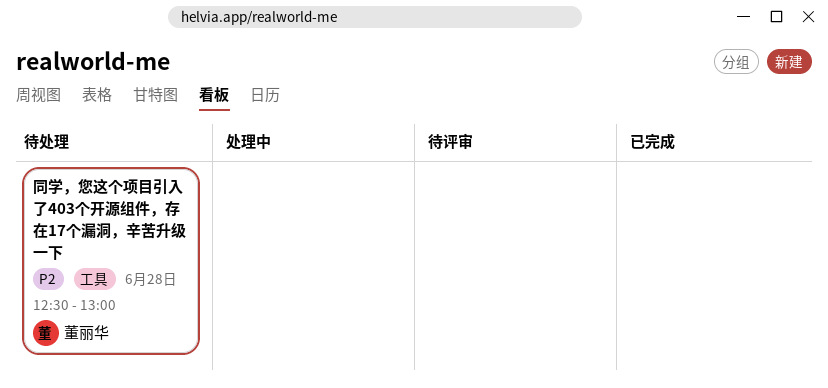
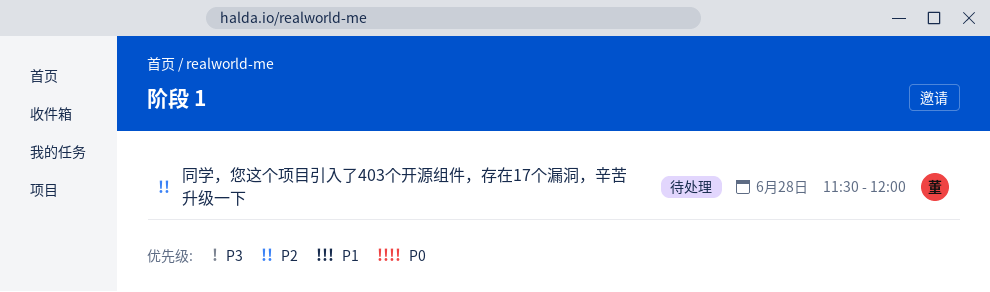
同学，您这个项目引入了403个开源组件，存在17个漏洞，辛苦升级一下, begins: 12:30 -> 11:30
同学，您这个项目引入了403个开源组件，存在17个漏洞，辛苦升级一下, ends: 13:00 -> 12:00

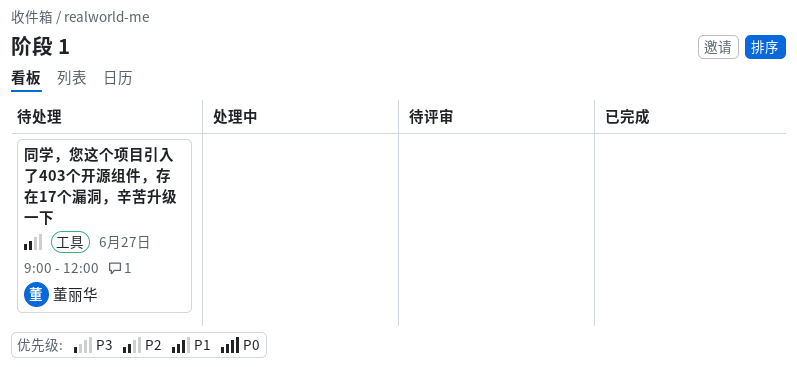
同学，您这个项目引入了403个开源组件，存在17个漏洞，辛苦升级一下, day: Jun 28 -> Jun 27
同学，您这个项目引入了403个开源组件，存在17个漏洞，辛苦升级一下, begins: 11:30 -> 09:00

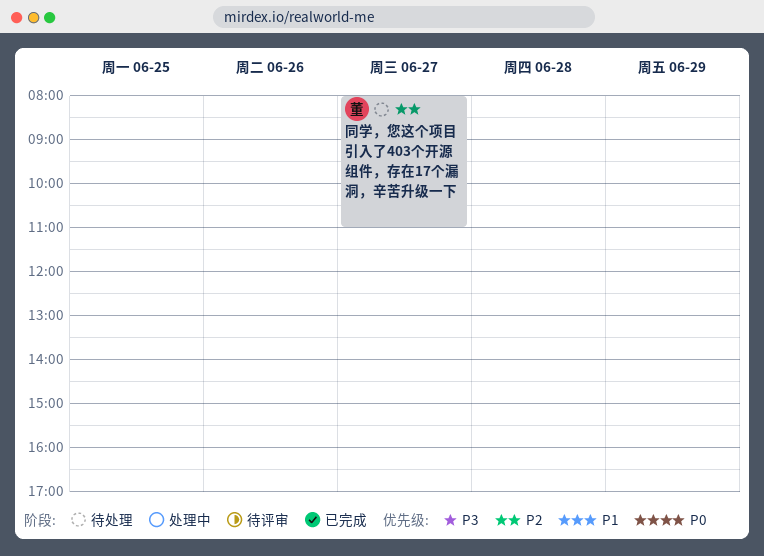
同学，您这个项目引入了403个开源组件，存在17个漏洞，辛苦升级一下, begins: 09:00 -> 08:00
同学，您这个项目引入了403个开源组件，存在17个漏洞，辛苦升级一下, ends: 12:00 -> 11:00

